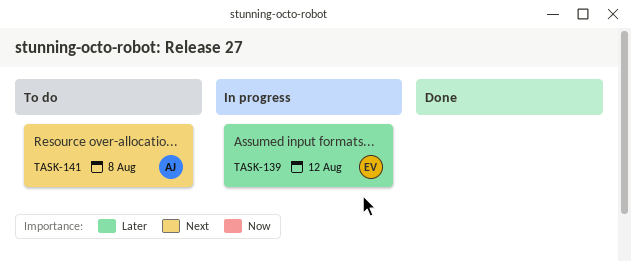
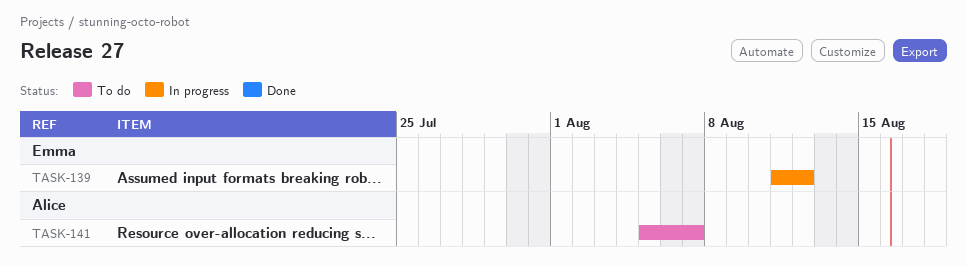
TASK-141, due: Aug 8 -> Aug 7

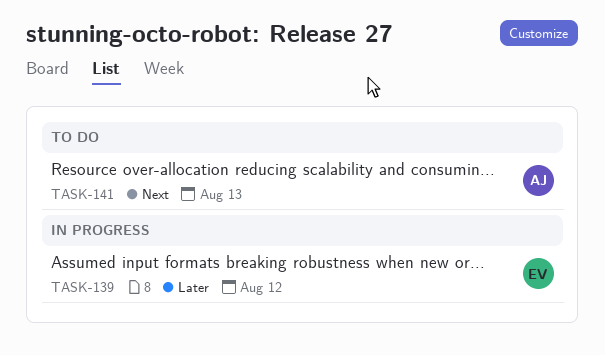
TASK-141, due: Aug 7 -> Aug 13

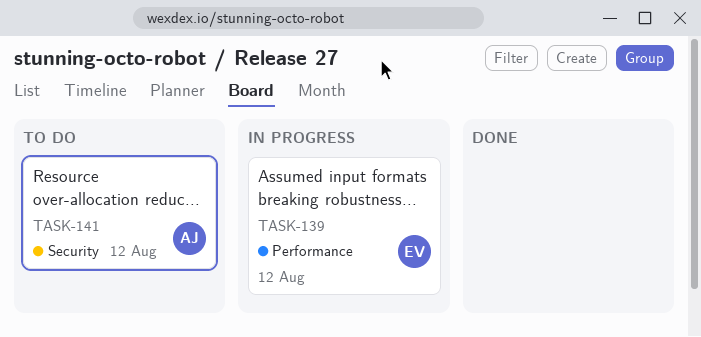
TASK-141, due: Aug 13 -> Aug 12

